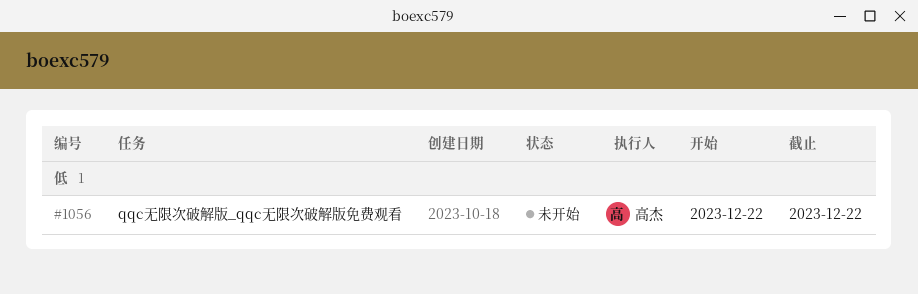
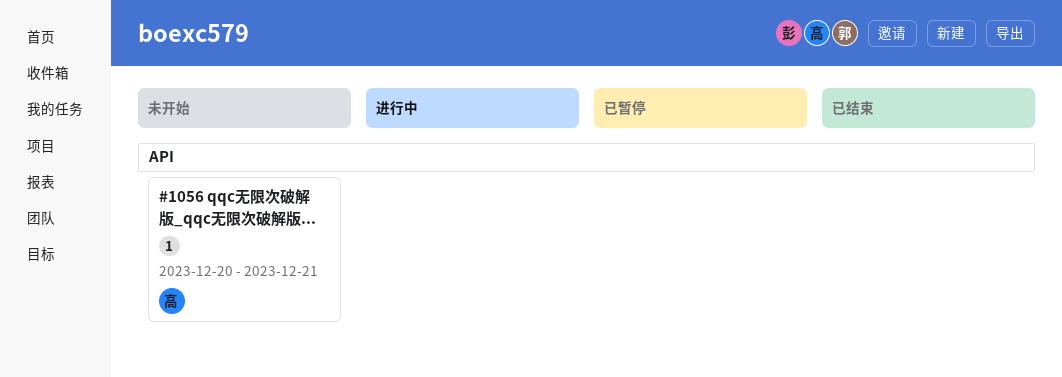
#1056, start: Dec 22 -> Dec 20
#1056, due: Dec 22 -> Dec 21

